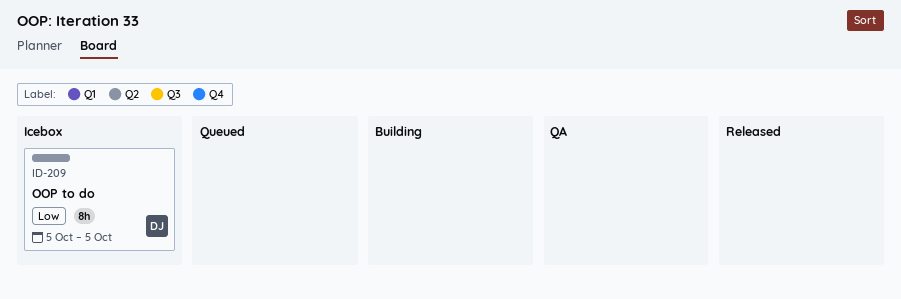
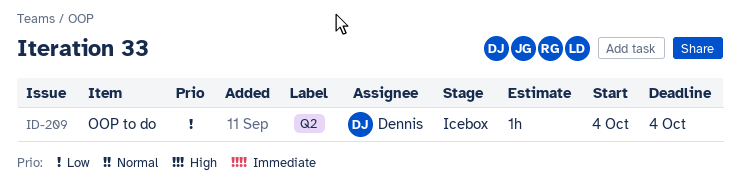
ID-209, estimate: 8h -> 1h
ID-209, start: Oct 5 -> Oct 4
ID-209, due: Oct 5 -> Oct 4

